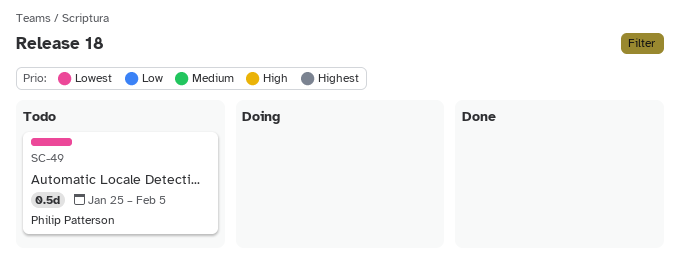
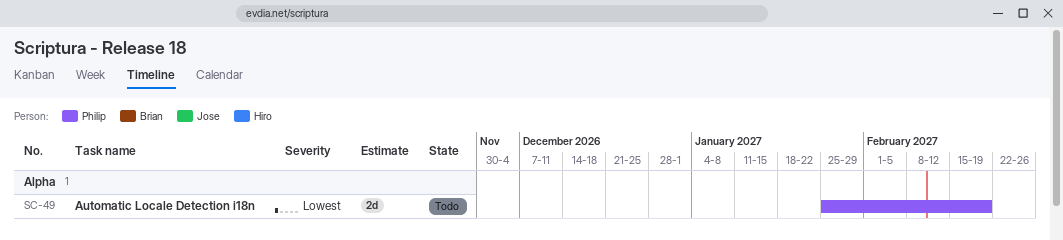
SC-49, estimate: 0.5d -> 2d
SC-49, due: Feb 5 -> Feb 19

